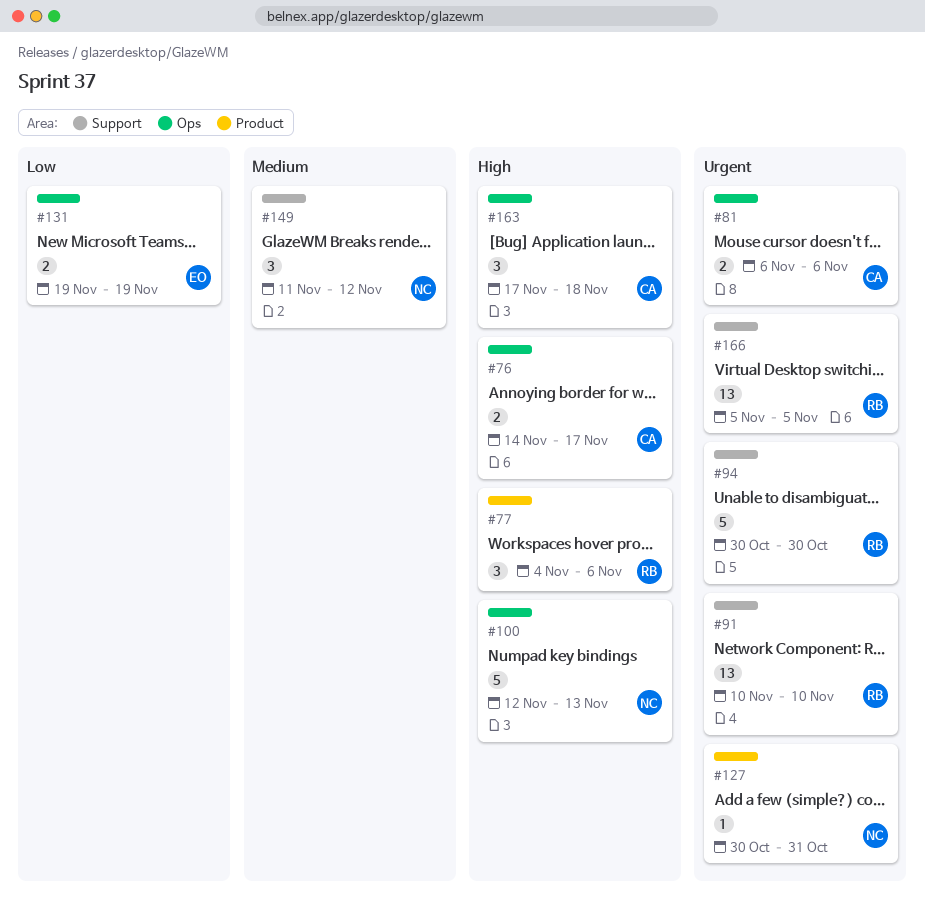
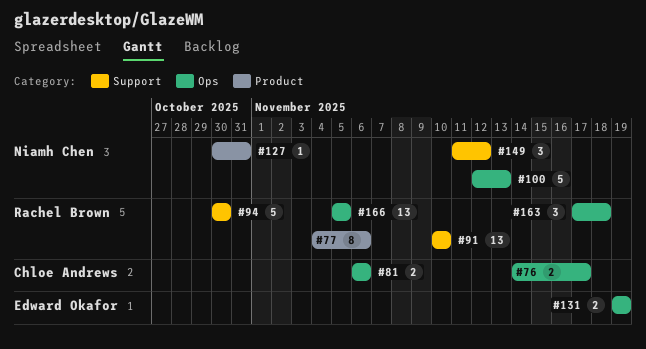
#77, estimate: 3 -> 8
#163, owner: Chloe Andrews -> Rachel Brown
#166, label: Support -> Ops

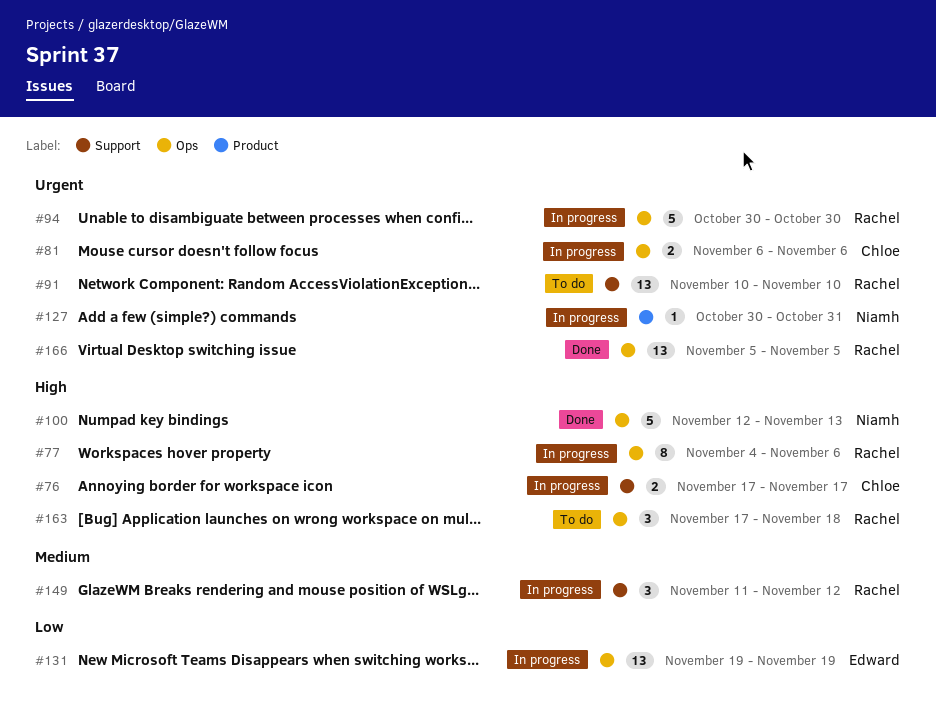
#76, label: Ops -> Support
#76, start: Nov 14 -> Nov 17
#77, label: Product -> Ops
#94, label: Support -> Ops
#131, estimate: 2 -> 13
#149, owner: Niamh Chen -> Rachel Brown

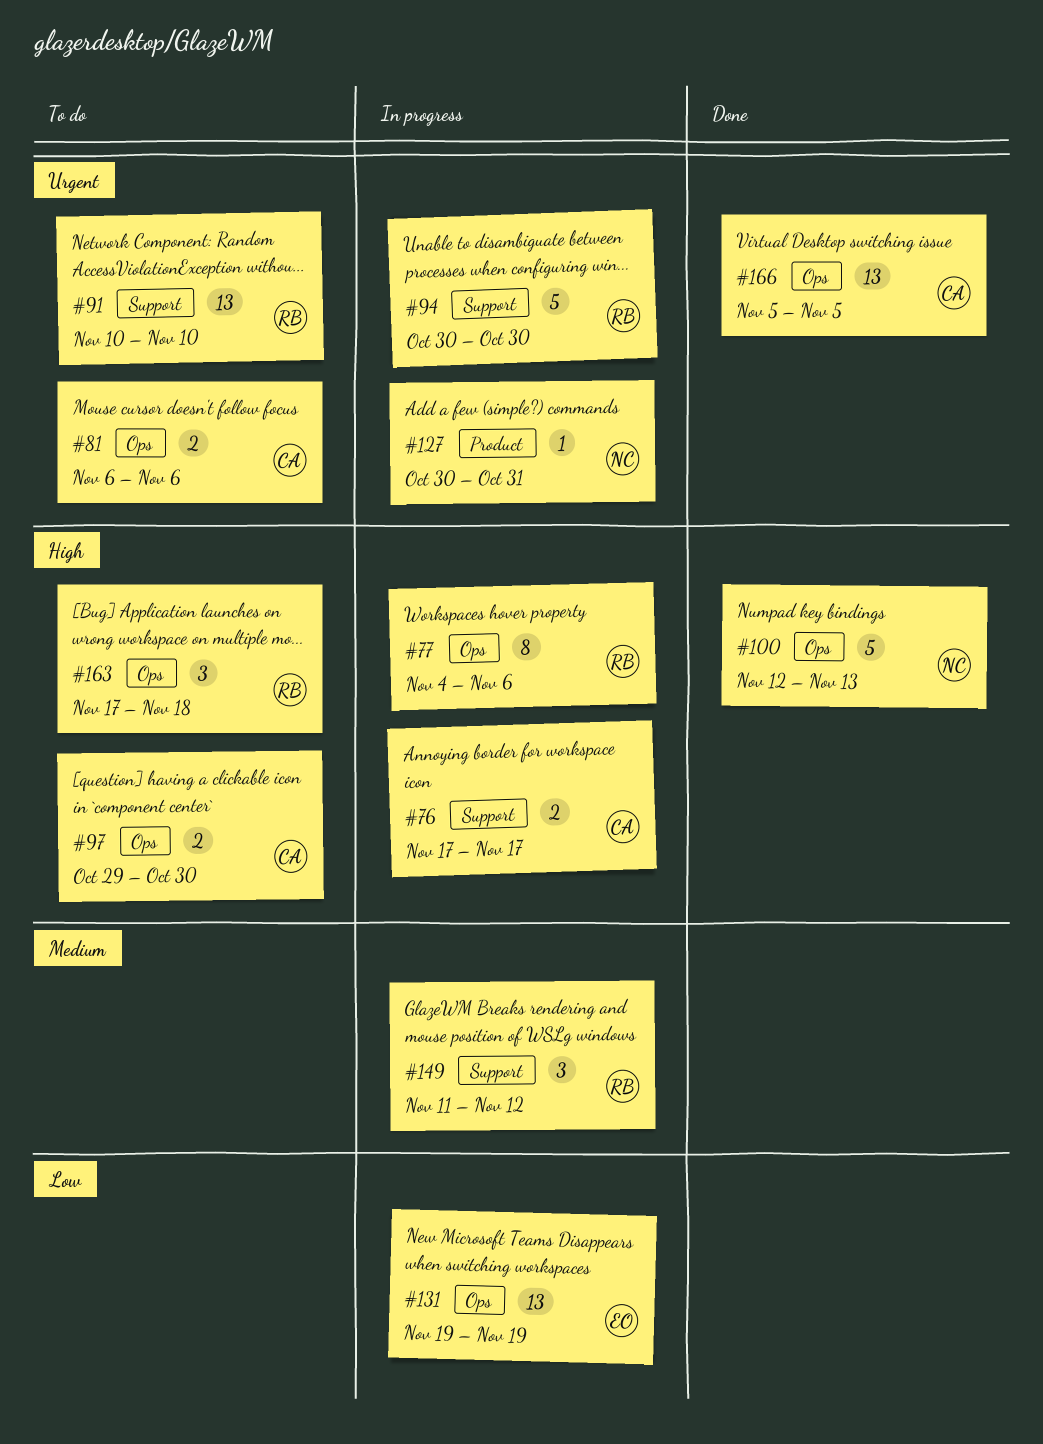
#81, status: In progress -> To do
#94, label: Ops -> Support
#97: none -> present
#166, owner: Rachel -> Chloe

